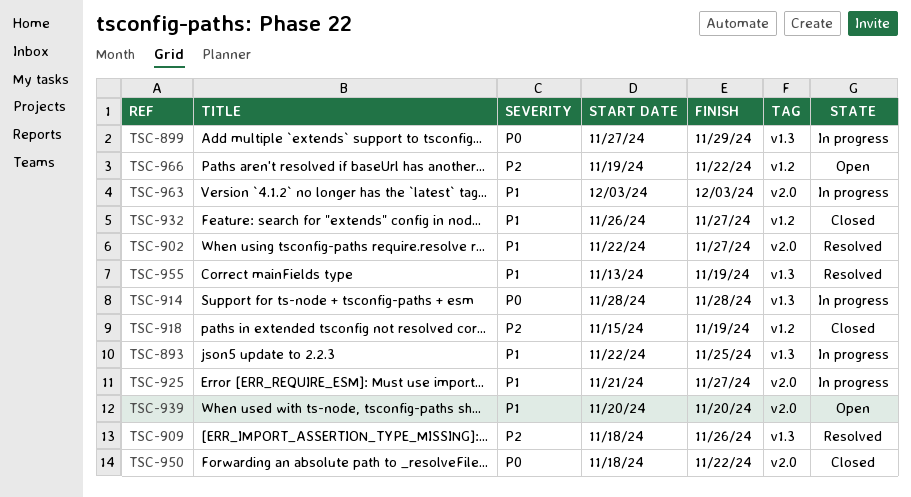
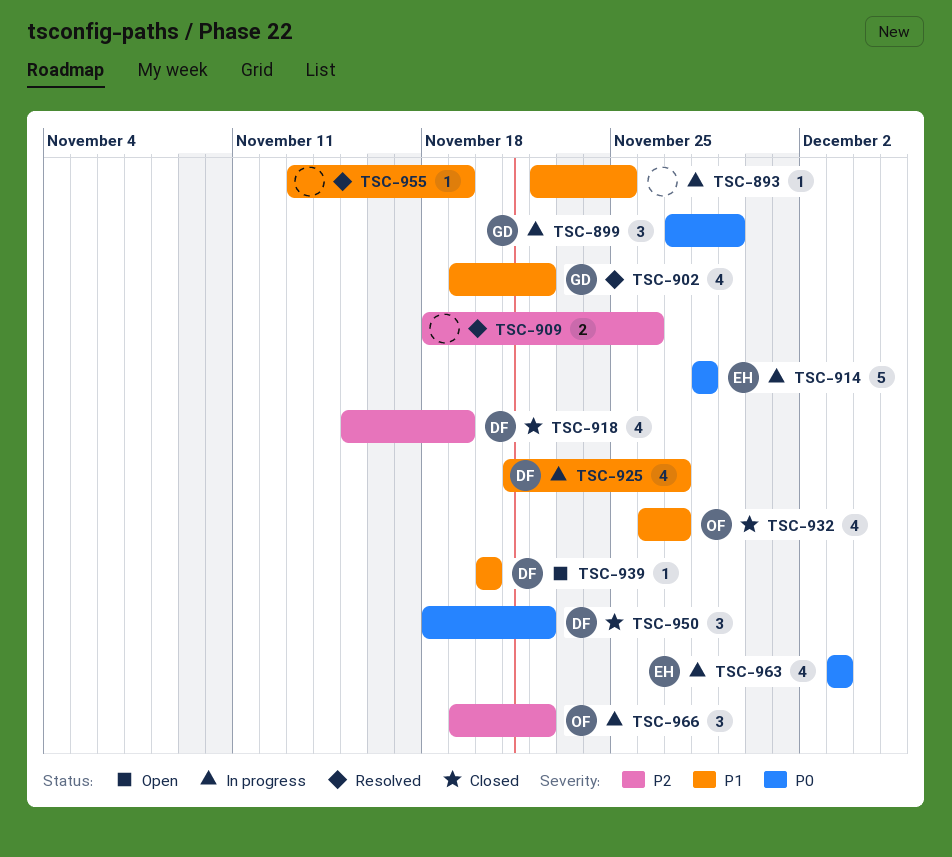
TSC-902, start: Nov 22 -> Nov 19
TSC-902, due: Nov 27 -> Nov 22
TSC-963, priority: P1 -> P0
TSC-966, status: Open -> In progress

